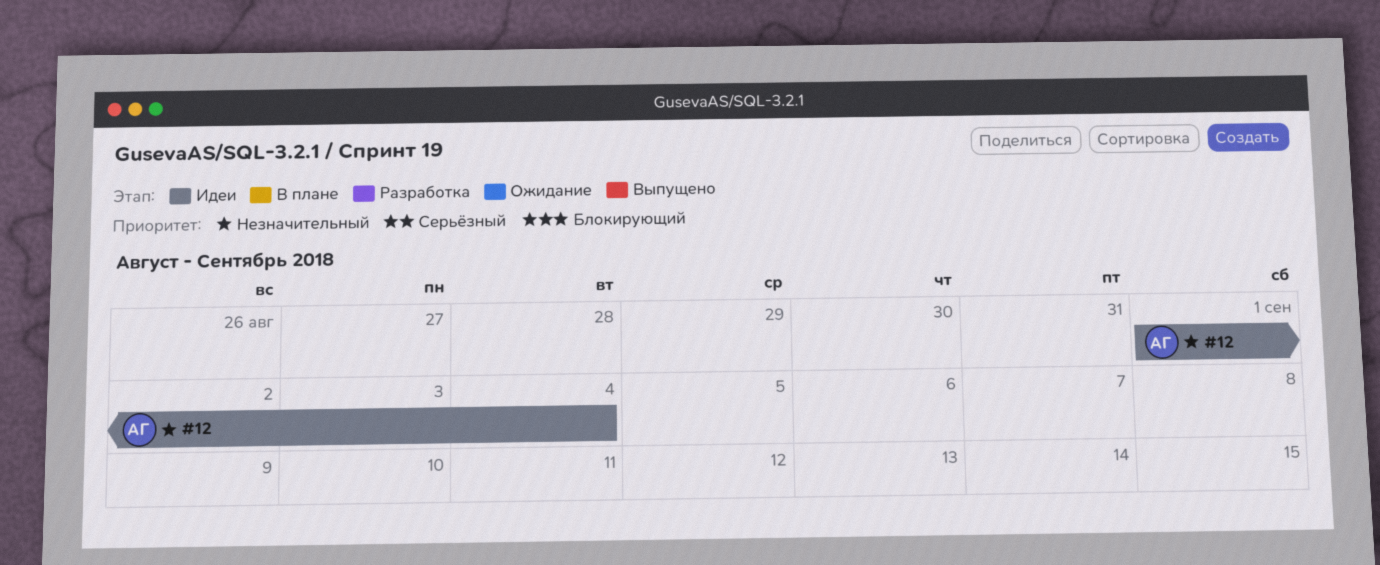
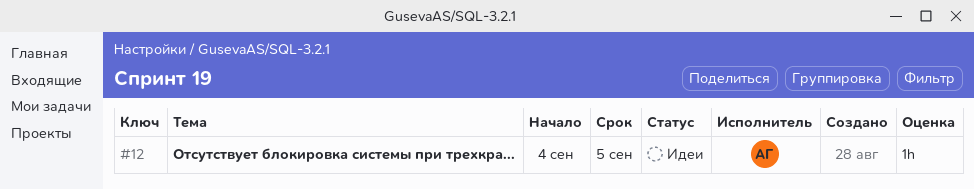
#12, start: Sep 1 -> Sep 4
#12, due: Sep 4 -> Sep 5

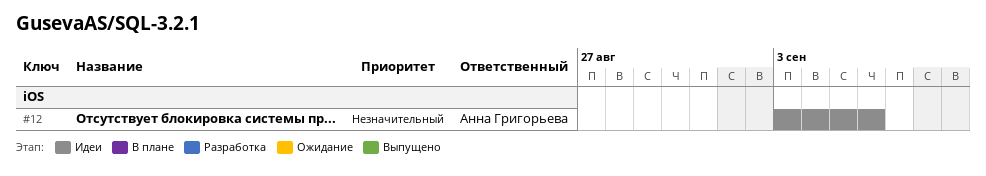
#12, start: Sep 4 -> Sep 3
#12, due: Sep 5 -> Sep 6

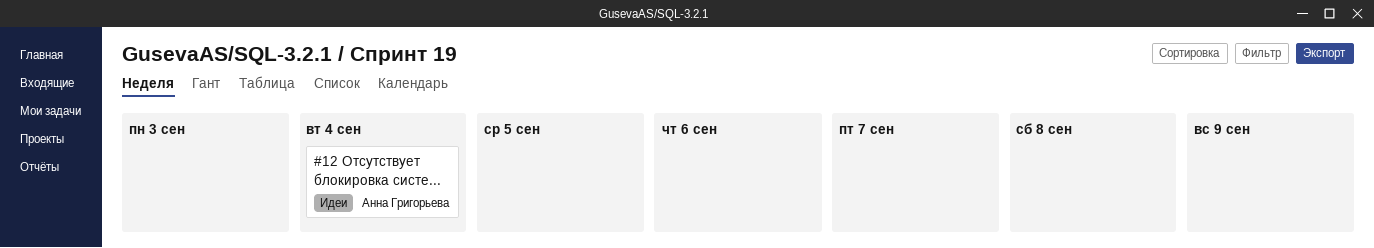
#12, due: Sep 6 -> Sep 4

